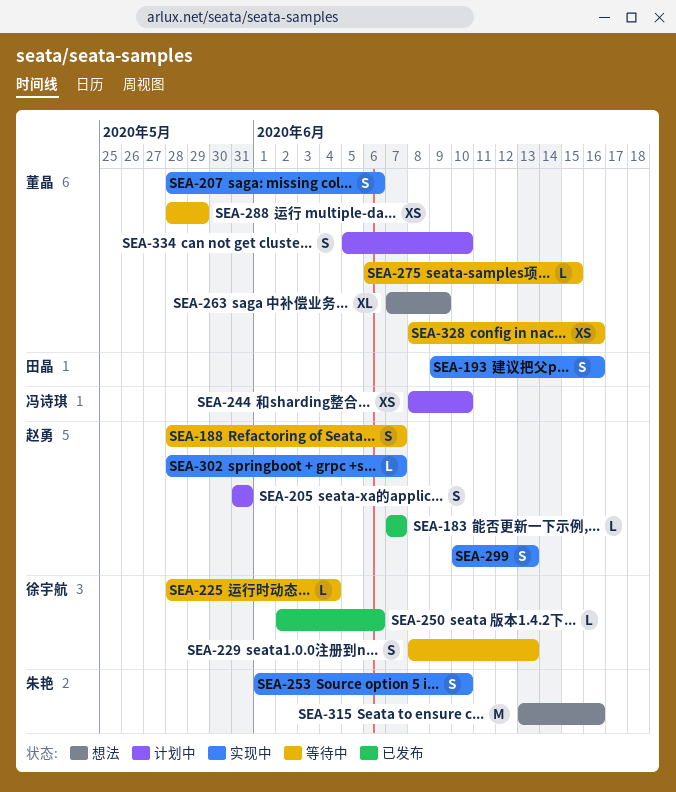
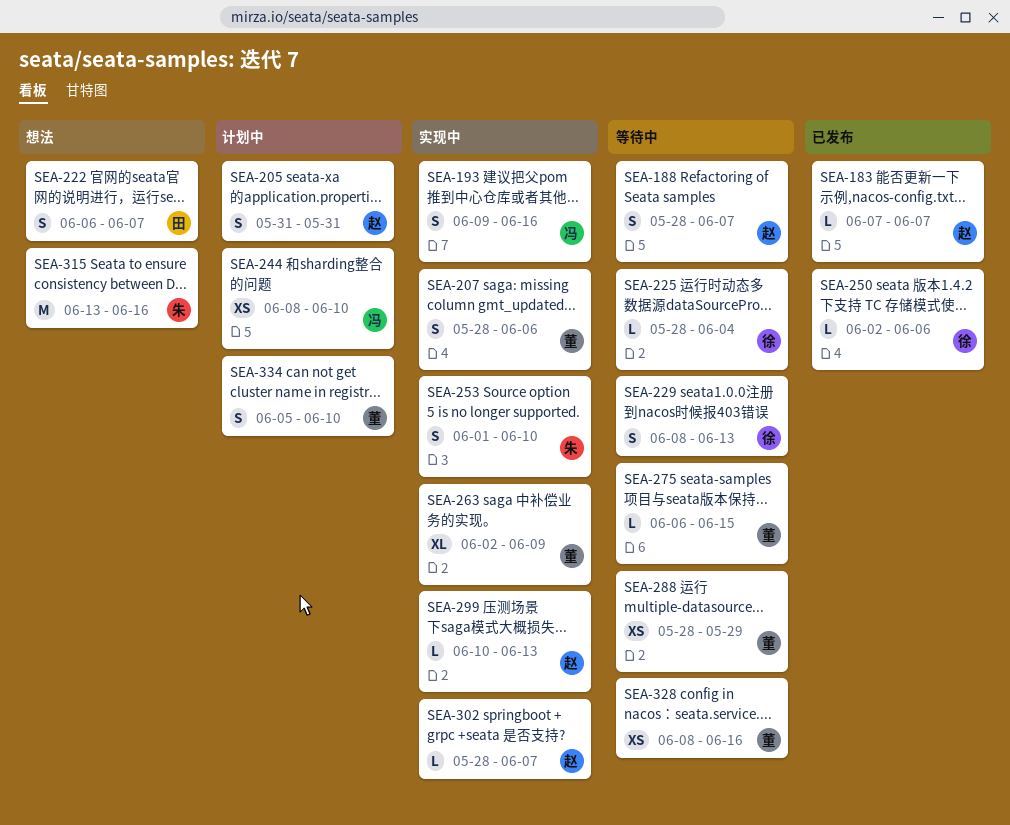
SEA-193, owner: 田晶 -> 冯诗琪
SEA-222: none -> present
SEA-263, status: 想法 -> 实现中
SEA-263, start: Jun 7 -> Jun 2
SEA-299, estimate: S -> L

